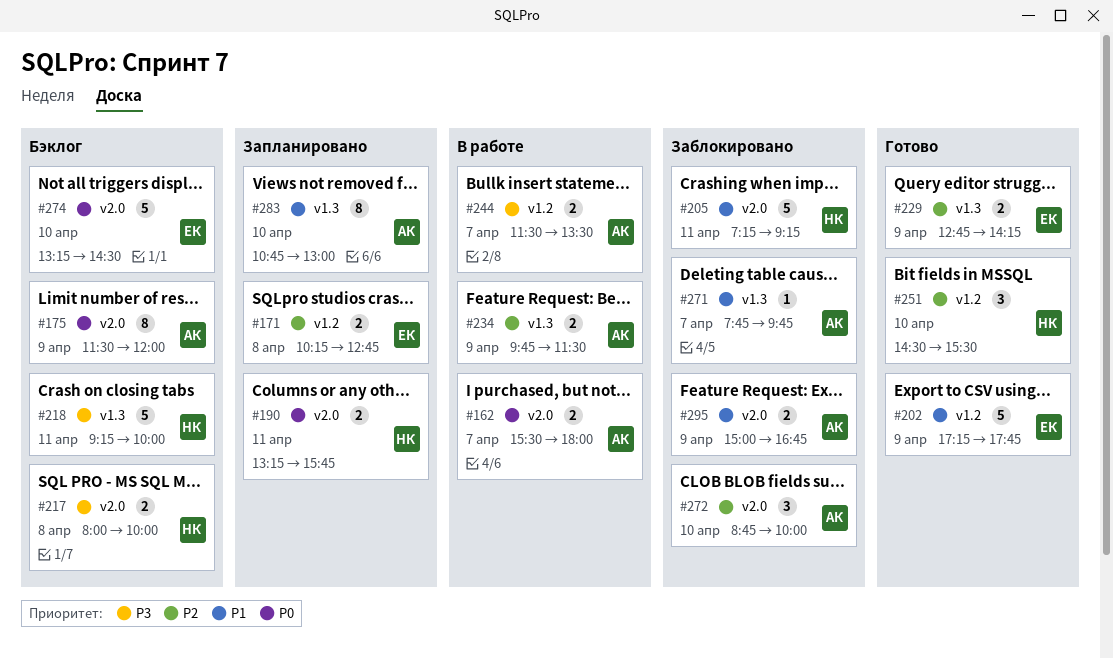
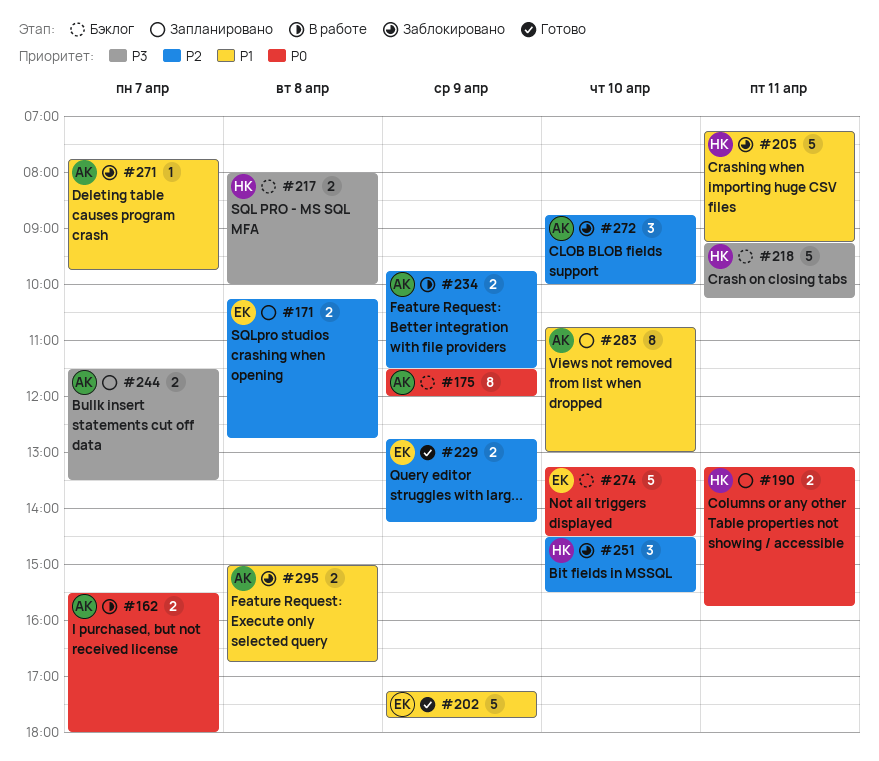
#218, ends: 10:00 -> 10:15
#244, status: В работе -> Запланировано
#251, status: Готово -> Заблокировано
#295, day: Apr 9 -> Apr 8

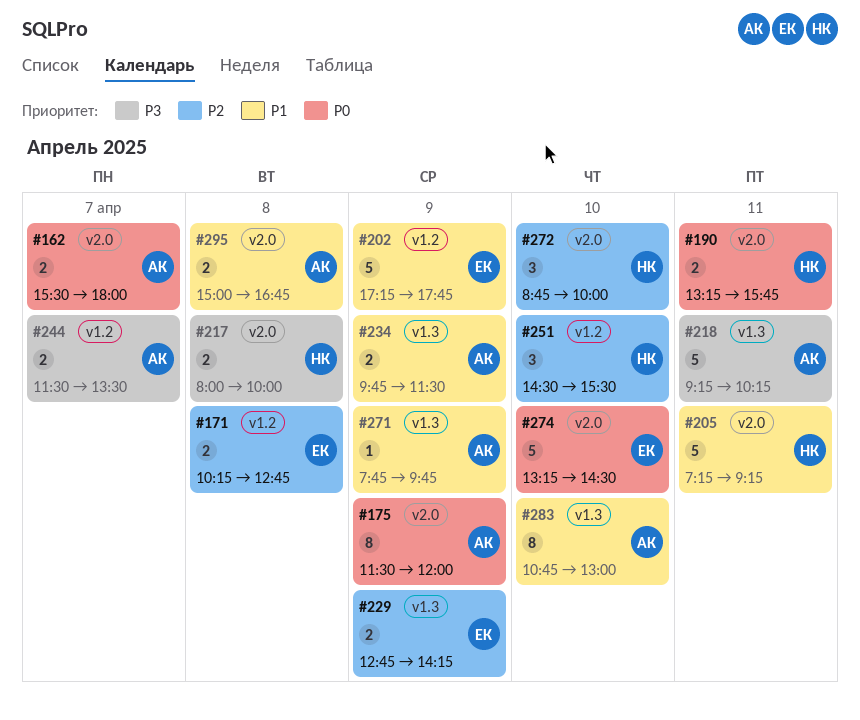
#218, owner: НК -> АК
#234, priority: P2 -> P1
#271, day: Apr 7 -> Apr 9
#272, owner: АК -> НК

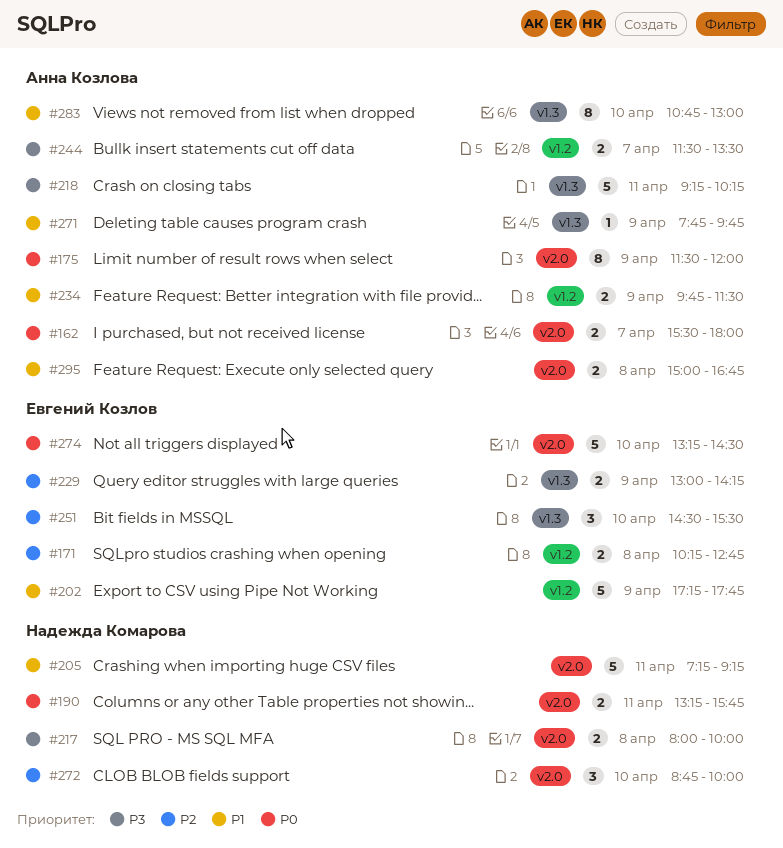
#229, begins: 12:45 -> 13:00
#234, label: v1.3 -> v1.2
#251, owner: Надежда Комарова -> Евгений Козлов
#251, label: v1.2 -> v1.3

